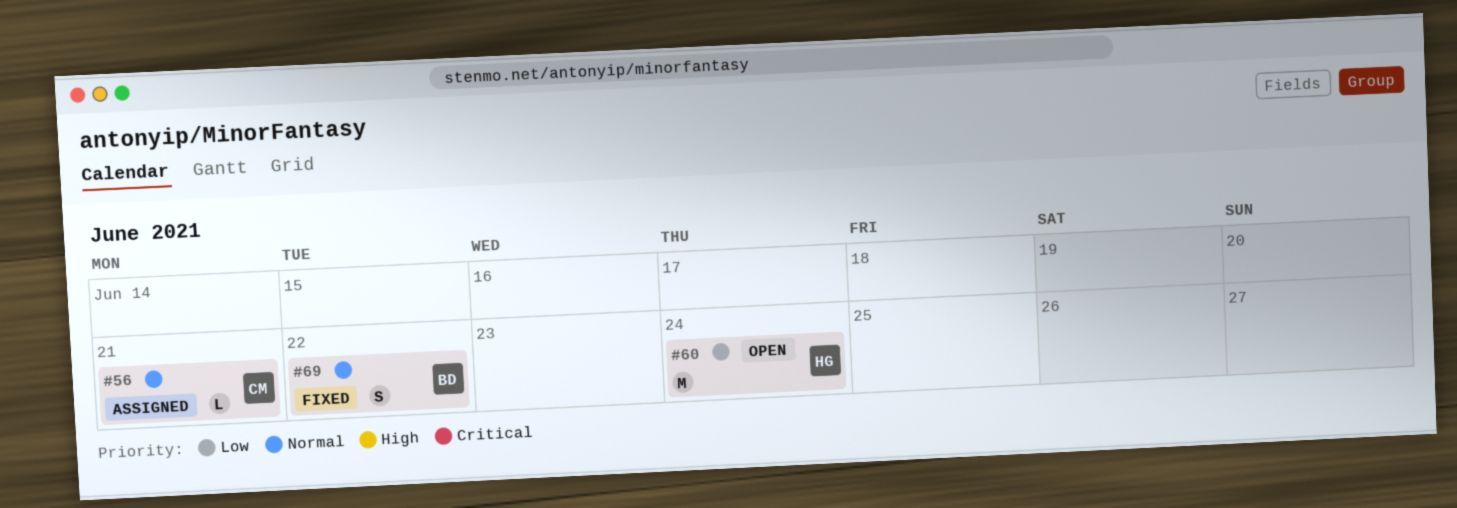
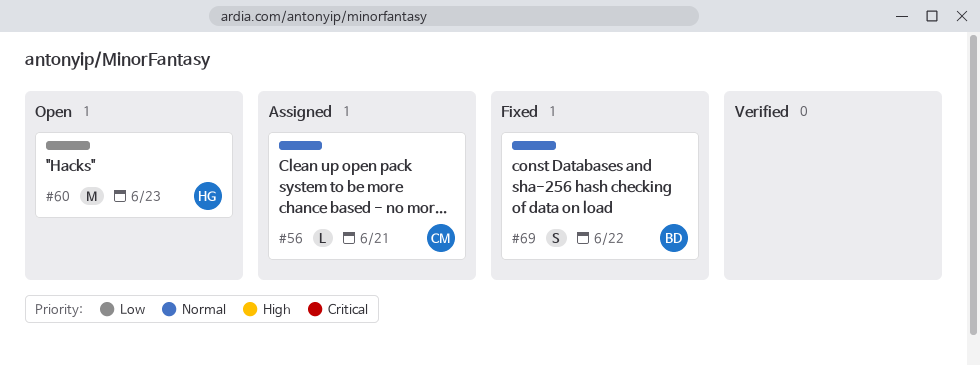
#60, due: Jun 24 -> Jun 23

